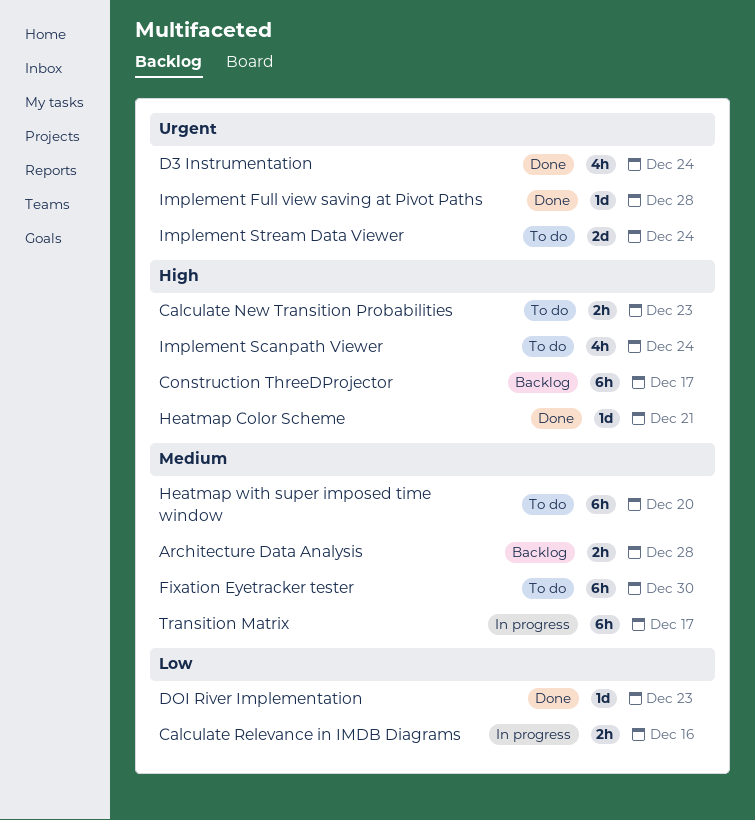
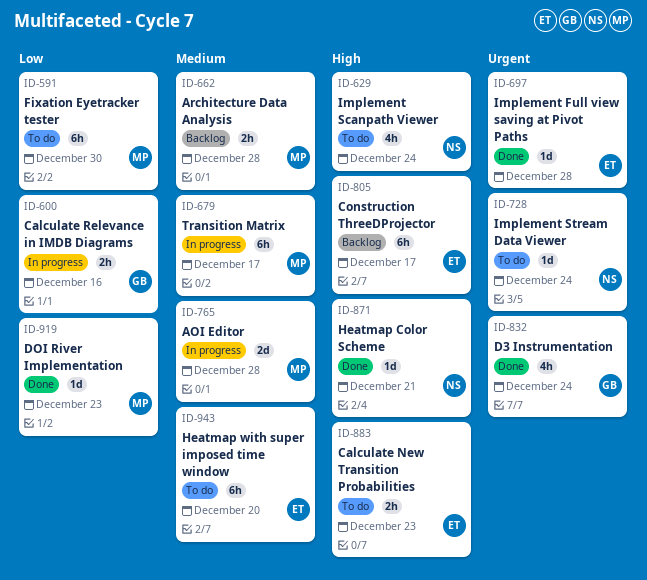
AOI Editor: none -> present
Fixation Eyetracker tester, priority: Medium -> Low
Implement Stream Data Viewer, estimate: 2d -> 1d

